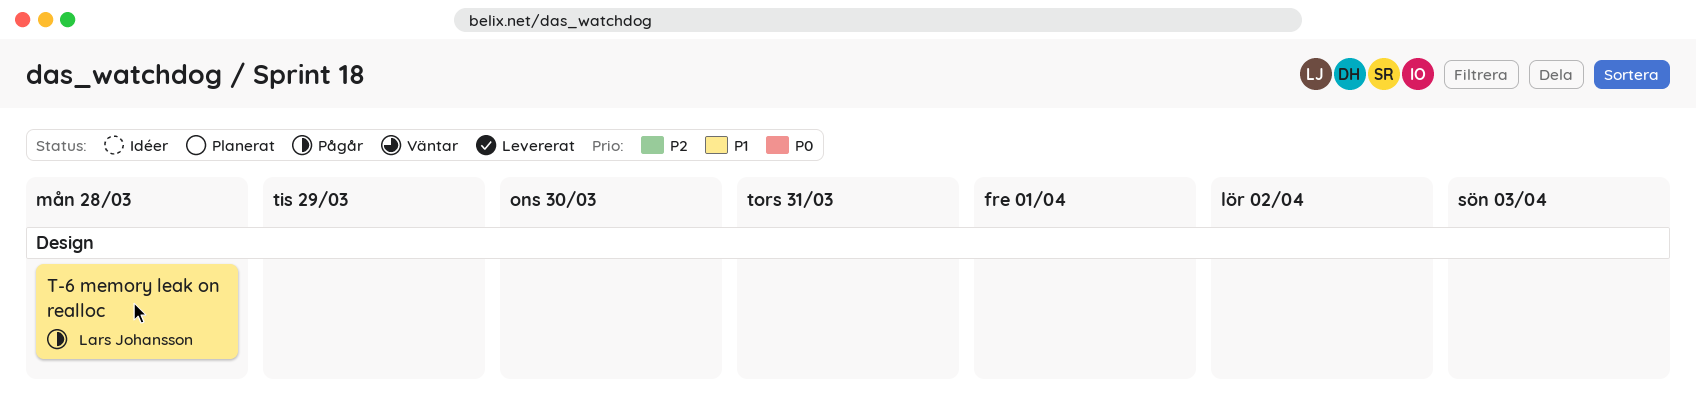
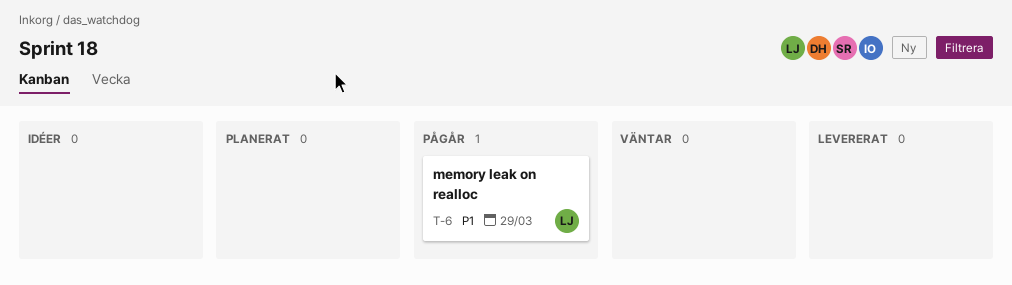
T-6, due: Mar 28 -> Mar 29

